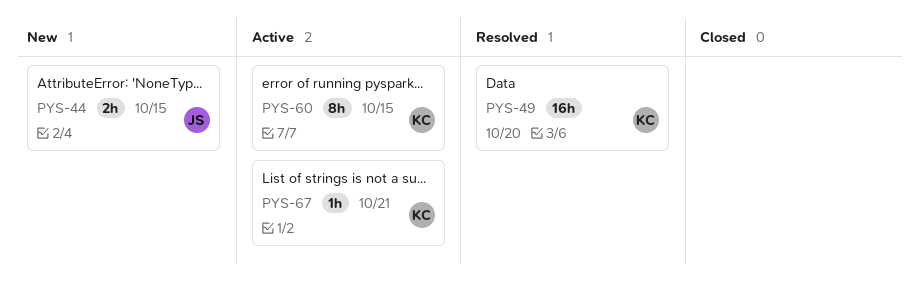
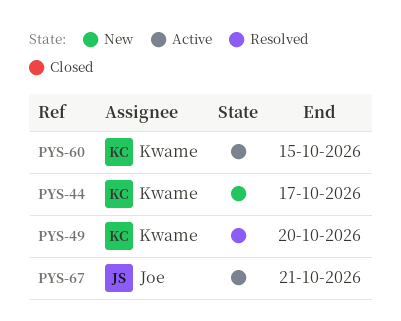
PYS-44, owner: Joe -> Kwame
PYS-44, due: Oct 15 -> Oct 17
PYS-67, owner: Kwame -> Joe

